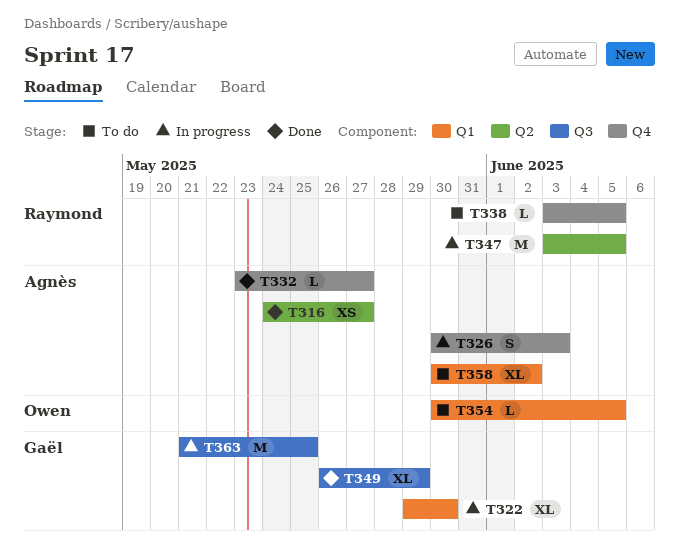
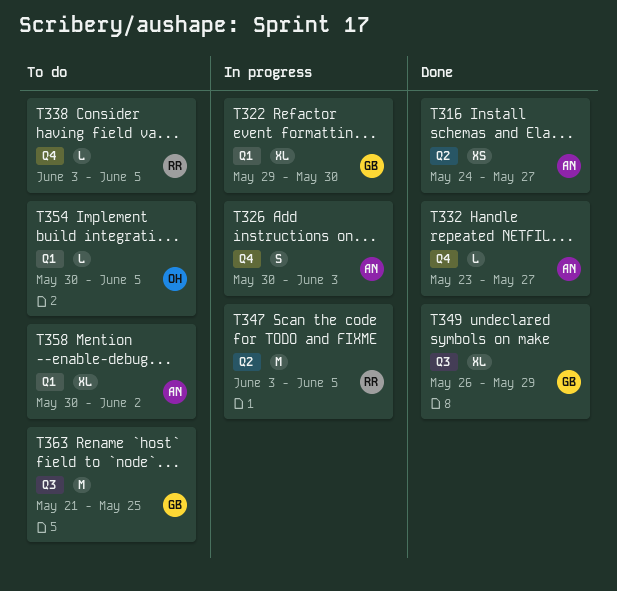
T363, status: In progress -> To do

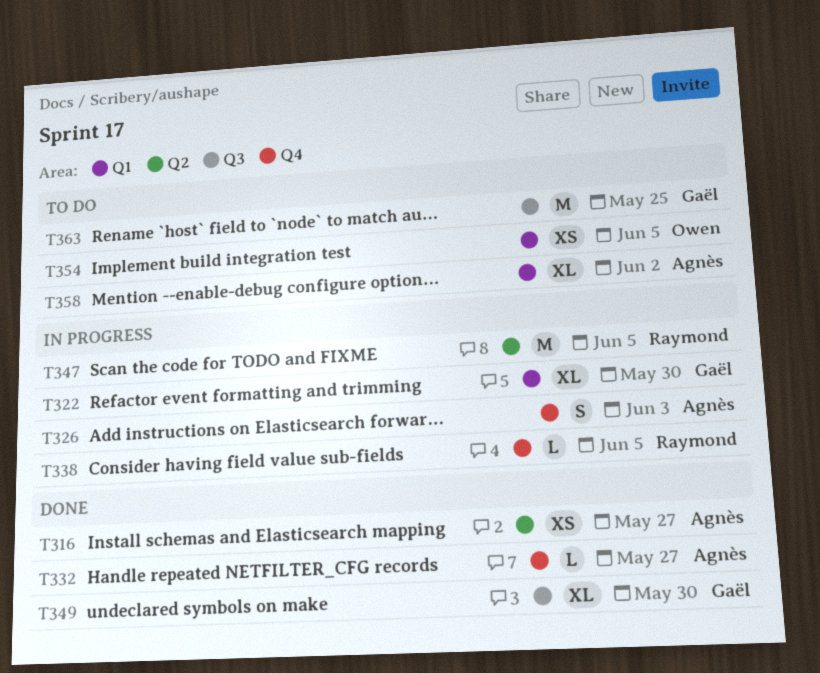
T338, status: To do -> In progress
T349, due: May 29 -> May 30
T354, estimate: L -> XS

